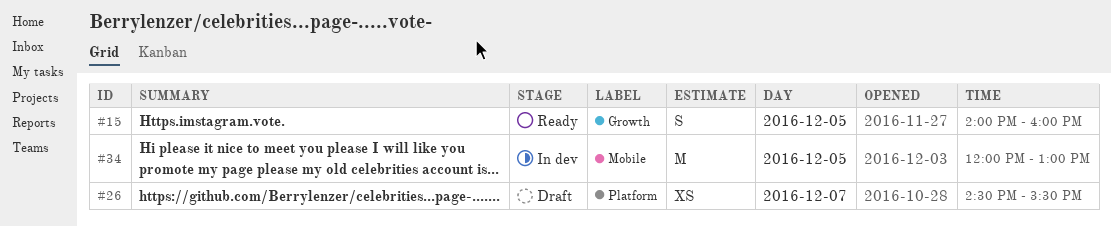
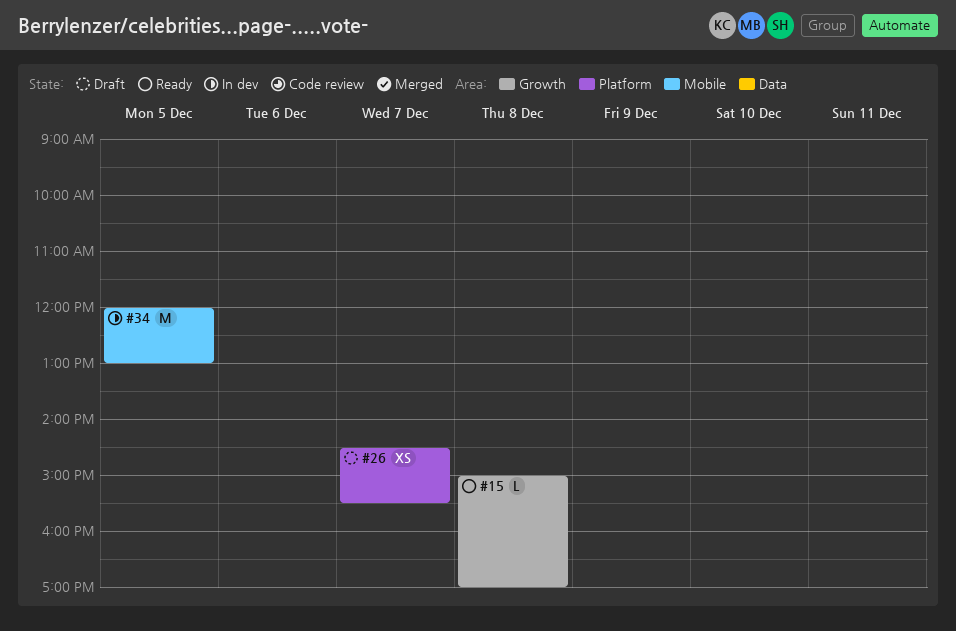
#15, estimate: S -> L
#15, day: Dec 5 -> Dec 8
#15, begins: 14:00 -> 15:00
#15, ends: 16:00 -> 17:00

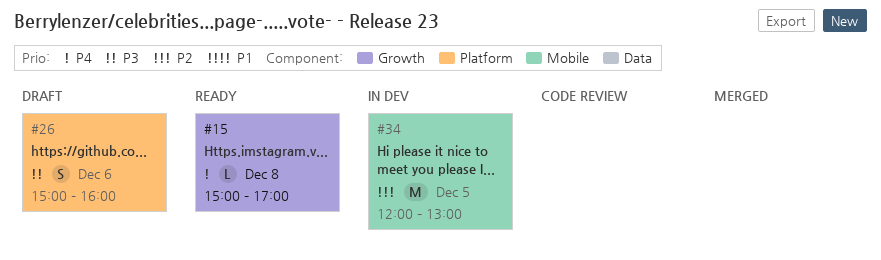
#26, estimate: XS -> S
#26, day: Dec 7 -> Dec 6
#26, begins: 14:30 -> 15:00
#26, ends: 15:30 -> 16:00

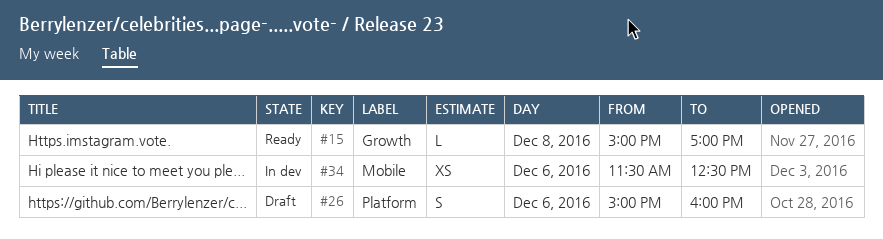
#34, estimate: M -> XS
#34, day: Dec 5 -> Dec 6
#34, begins: 12:00 -> 11:30
#34, ends: 13:00 -> 12:30

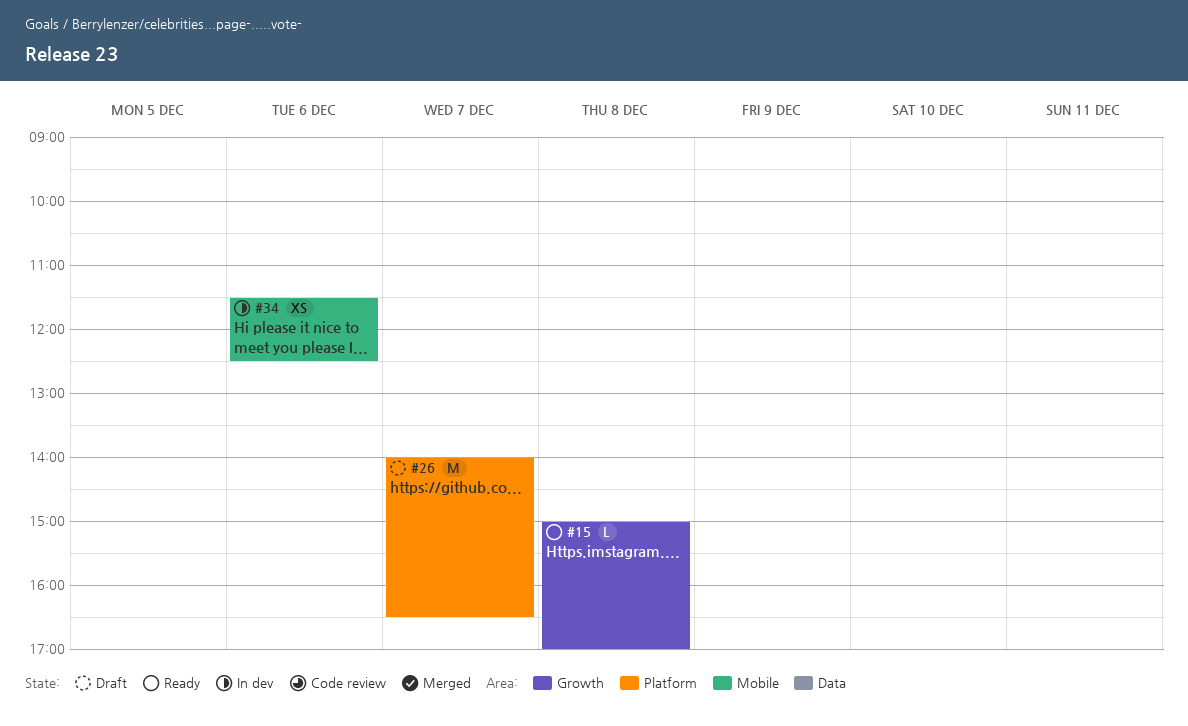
#26, estimate: S -> M
#26, day: Dec 6 -> Dec 7
#26, begins: 15:00 -> 14:00
#26, ends: 16:00 -> 16:30

